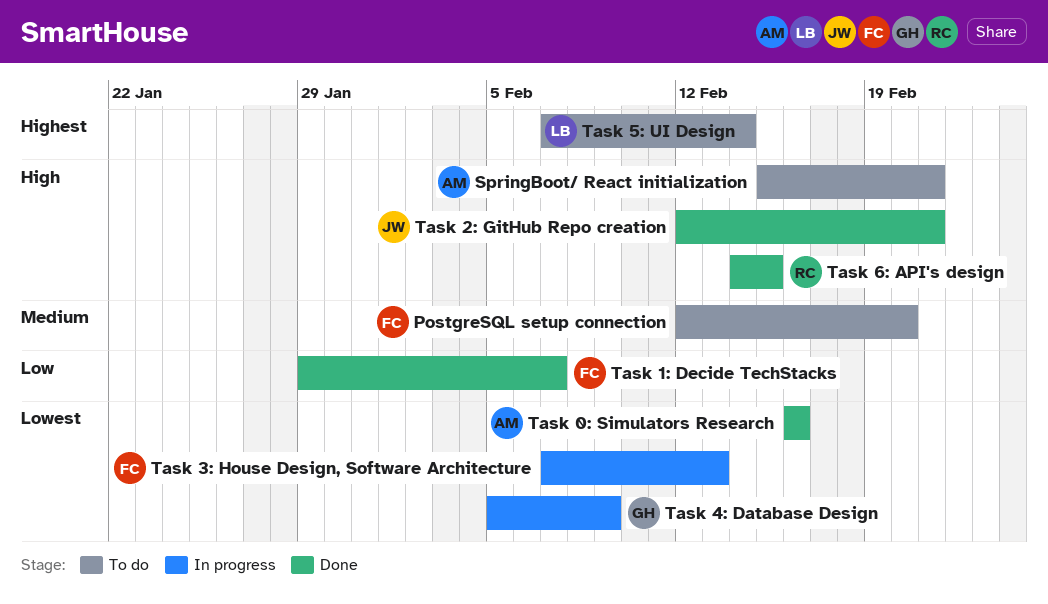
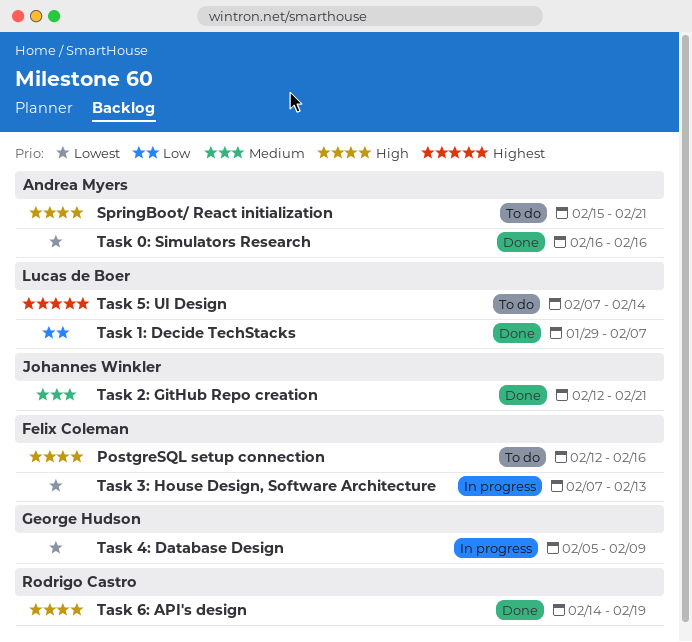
PostgreSQL setup connection, priority: Medium -> High
PostgreSQL setup connection, due: Feb 20 -> Feb 16
Task 1: Decide TechStacks, owner: Felix Coleman -> Lucas de Boer
Task 2: GitHub Repo creation, priority: High -> Medium
Task 6: API's design, due: Feb 15 -> Feb 19

